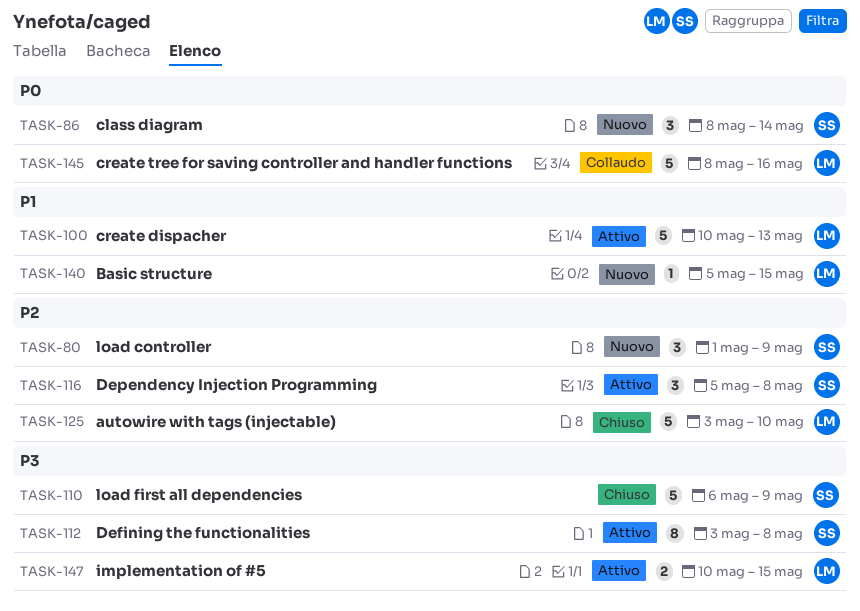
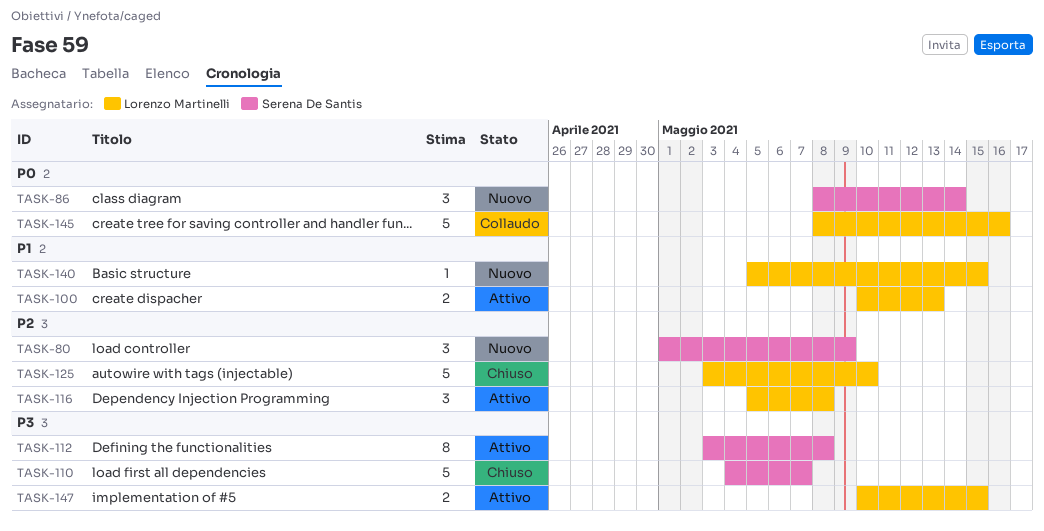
TASK-100, estimate: 5 -> 2
TASK-110, start: May 6 -> May 4
TASK-110, due: May 9 -> May 7
TASK-116, owner: Serena De Santis -> Lorenzo Martinelli

